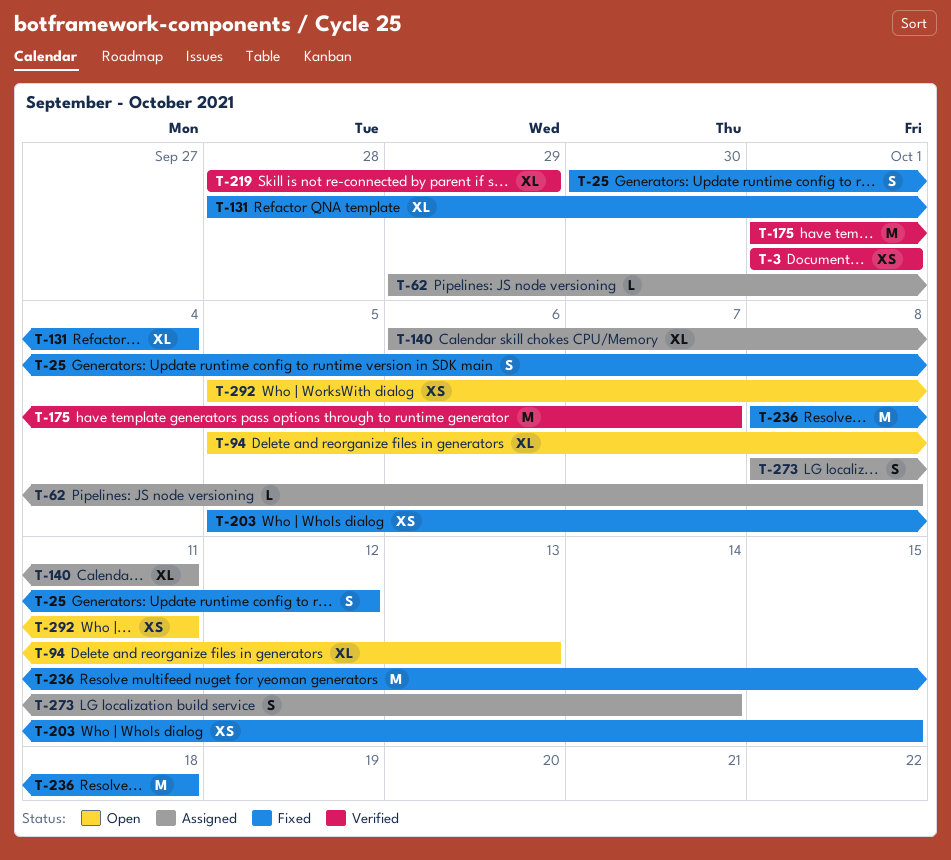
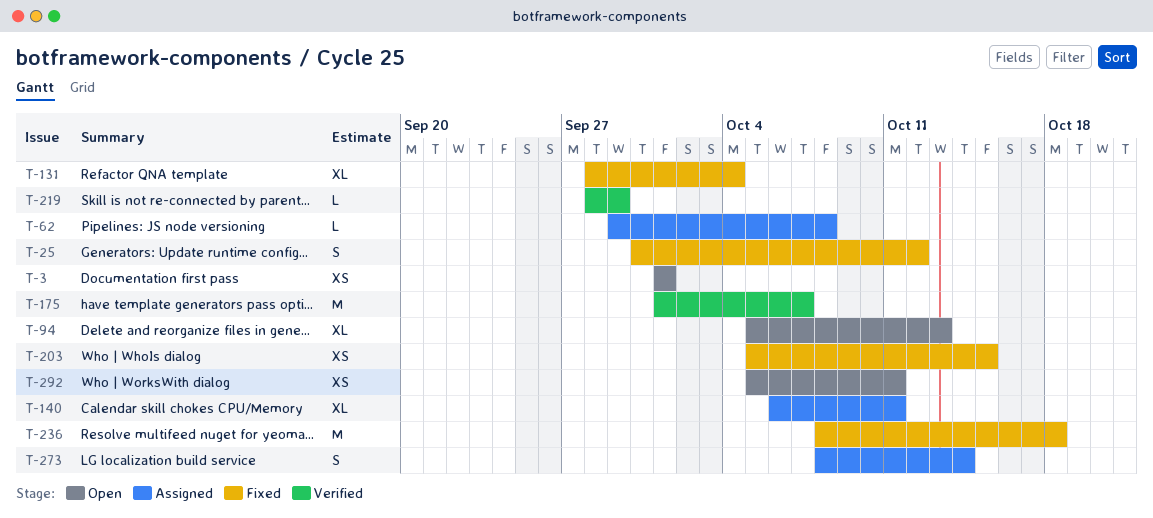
T-3, status: Verified -> Open
T-219, estimate: XL -> L

